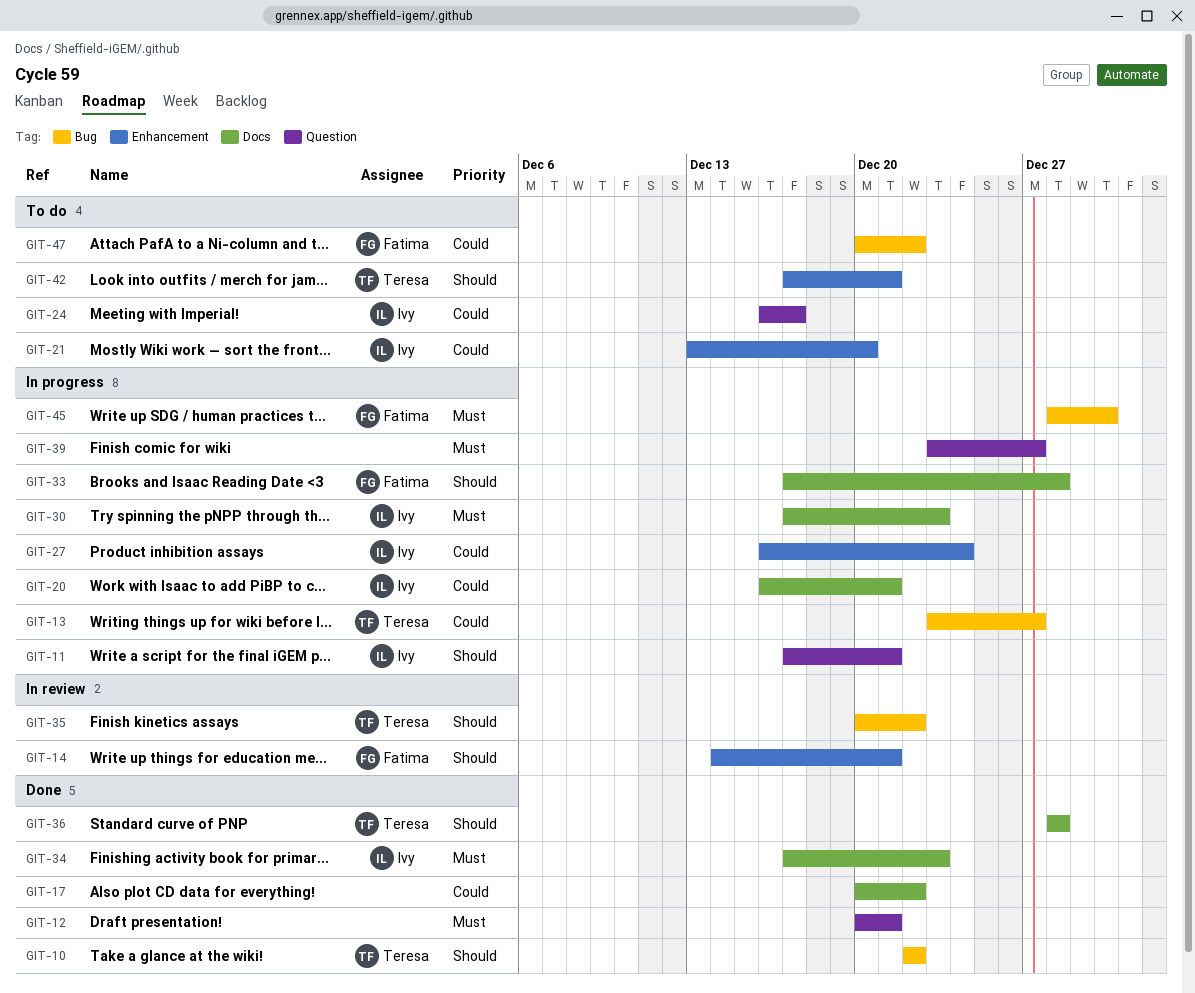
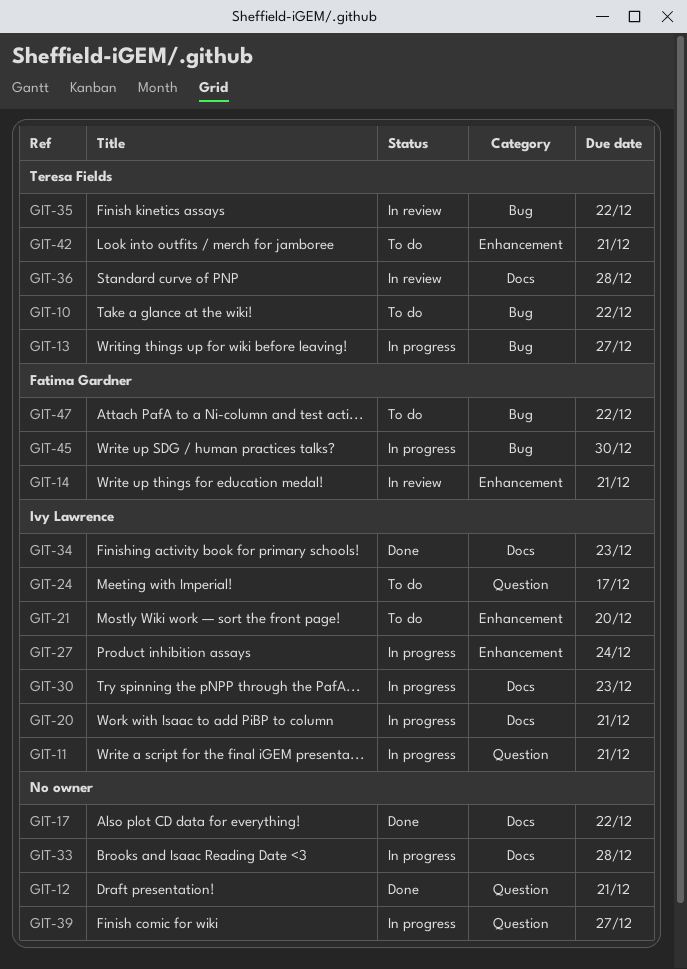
GIT-10, status: Done -> To do
GIT-33, owner: Fatima Gardner -> none
GIT-36, status: Done -> In review

